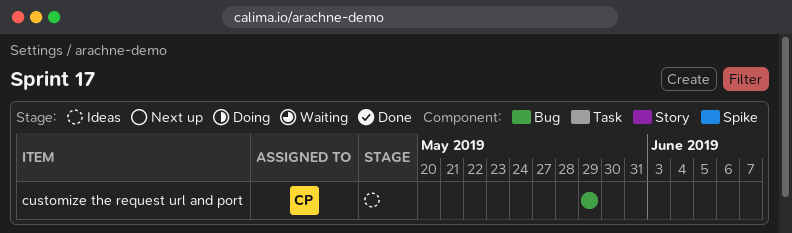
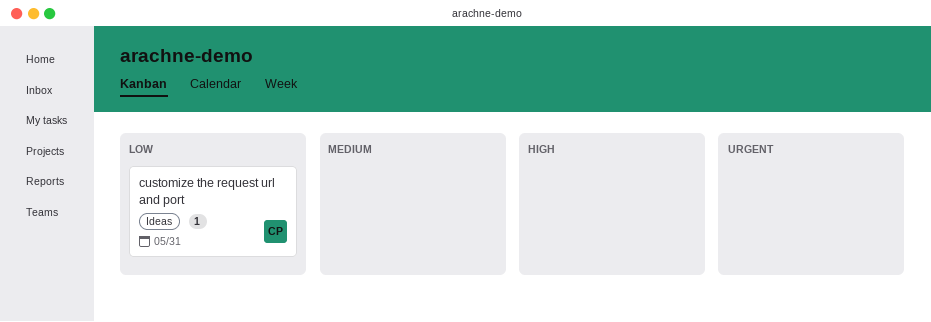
customize the request url and port, due: May 29 -> May 31

